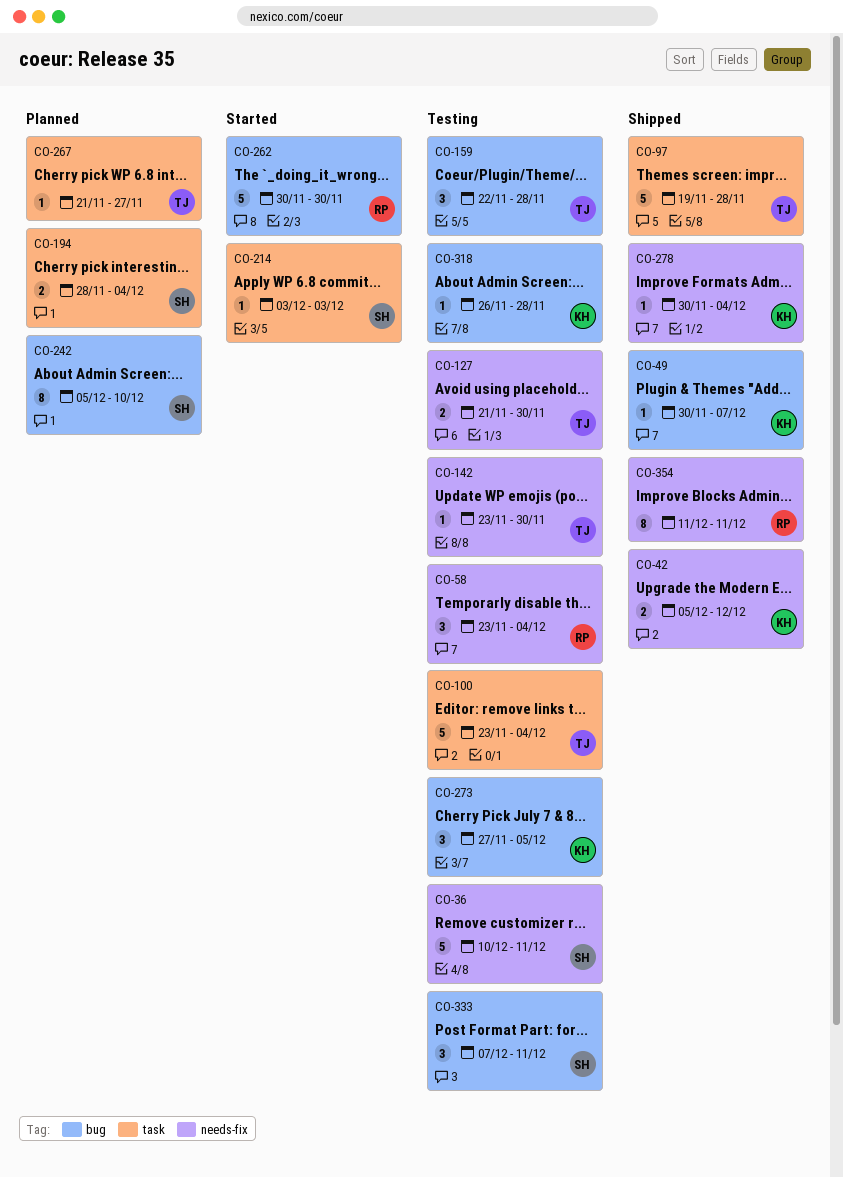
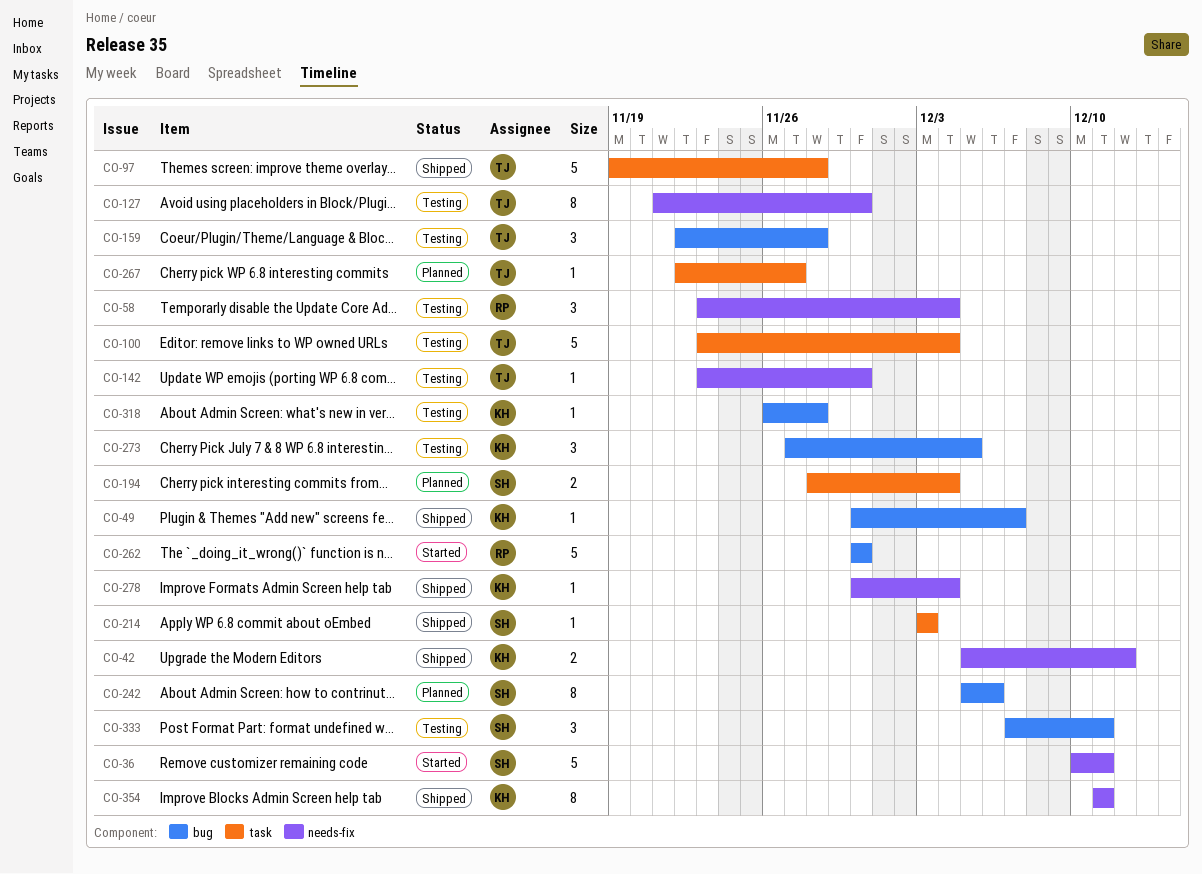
CO-36, status: Testing -> Started
CO-127, estimate: 2 -> 8
CO-214, status: Started -> Shipped
CO-242, due: Dec 10 -> Dec 6
CO-267, start: Nov 21 -> Nov 22
CO-354, owner: RP -> KH

